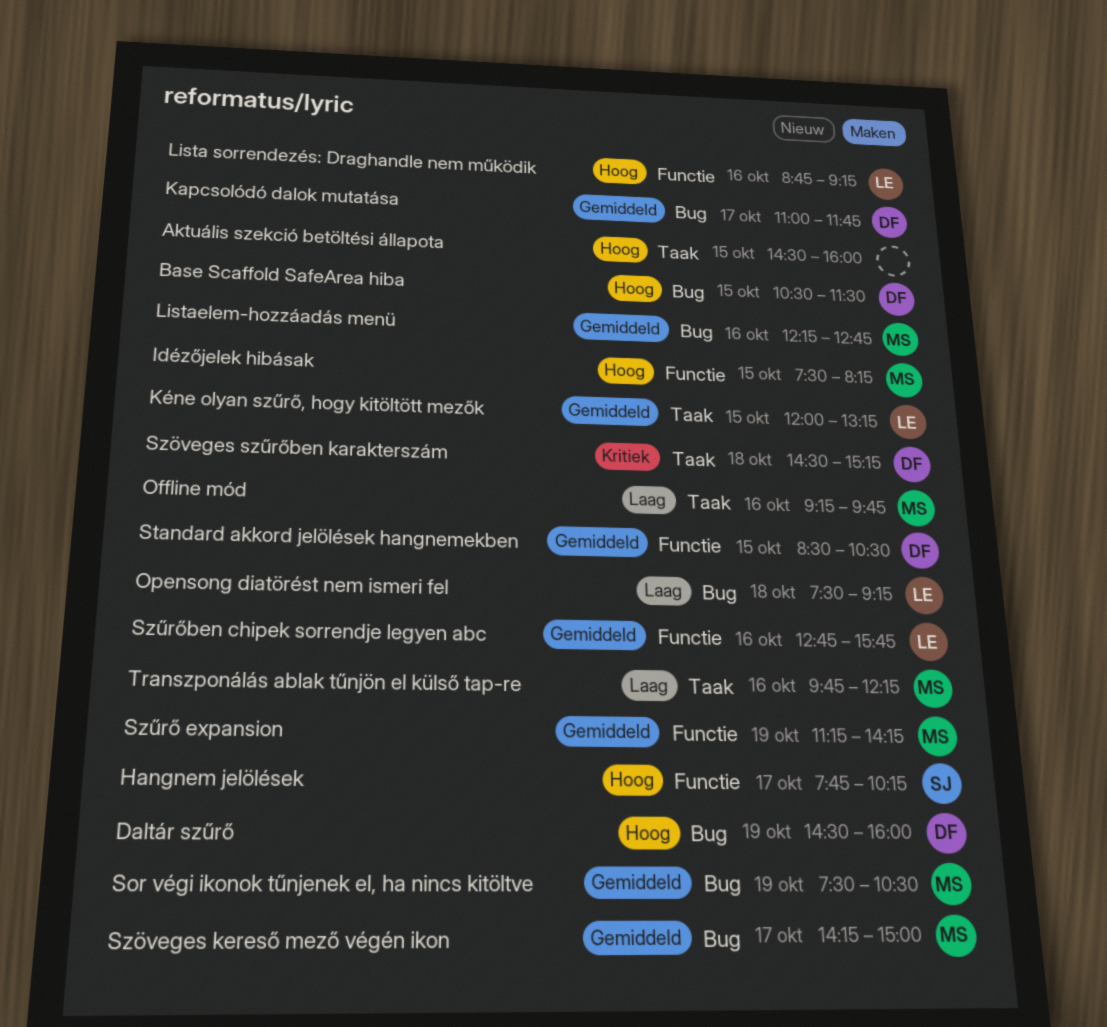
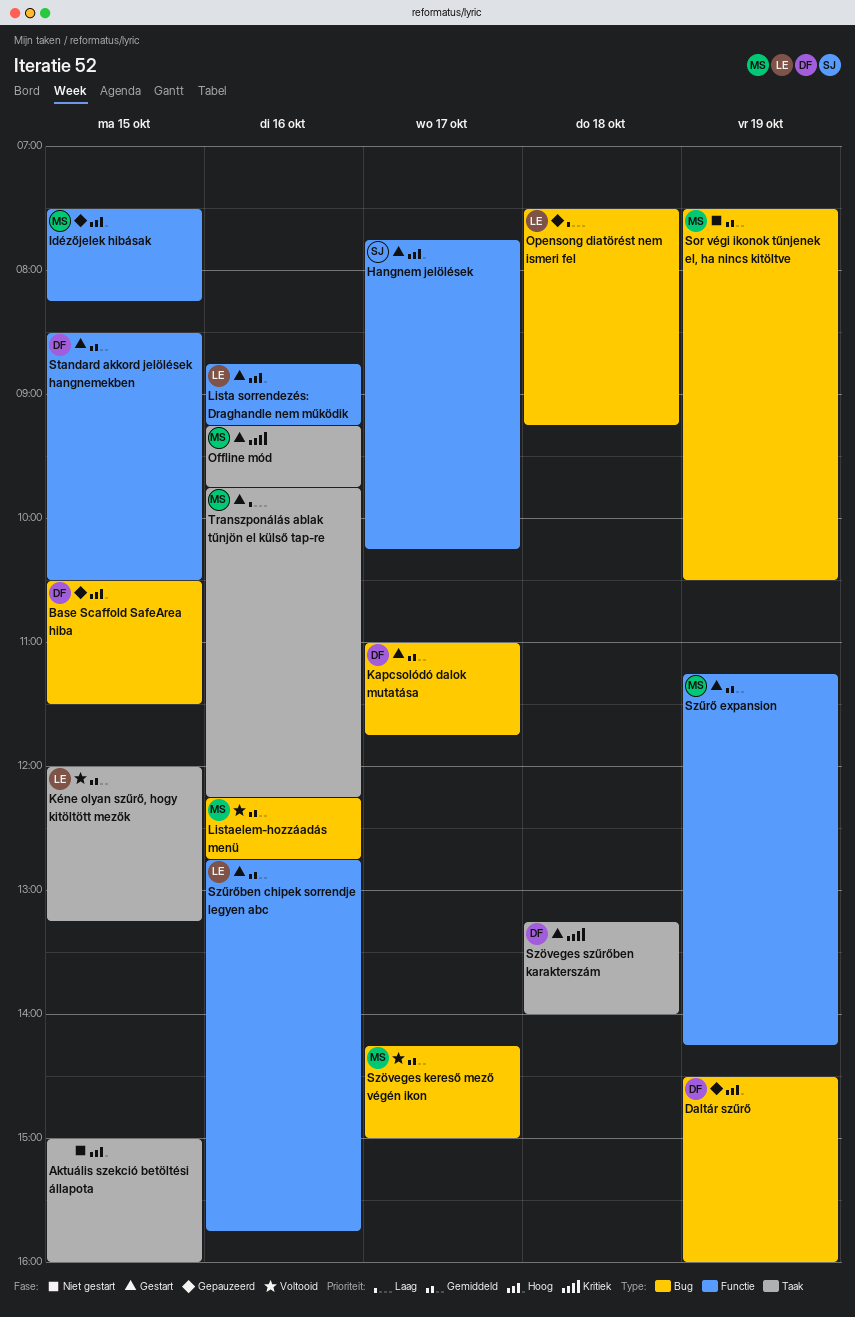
Aktuális szekció betöltési állapota, begins: 14:30 -> 15:00
Offline mód, priority: Laag -> Kritiek
Szöveges szűrőben karakterszám, begins: 14:30 -> 13:15
Szöveges szűrőben karakterszám, ends: 15:15 -> 14:00

